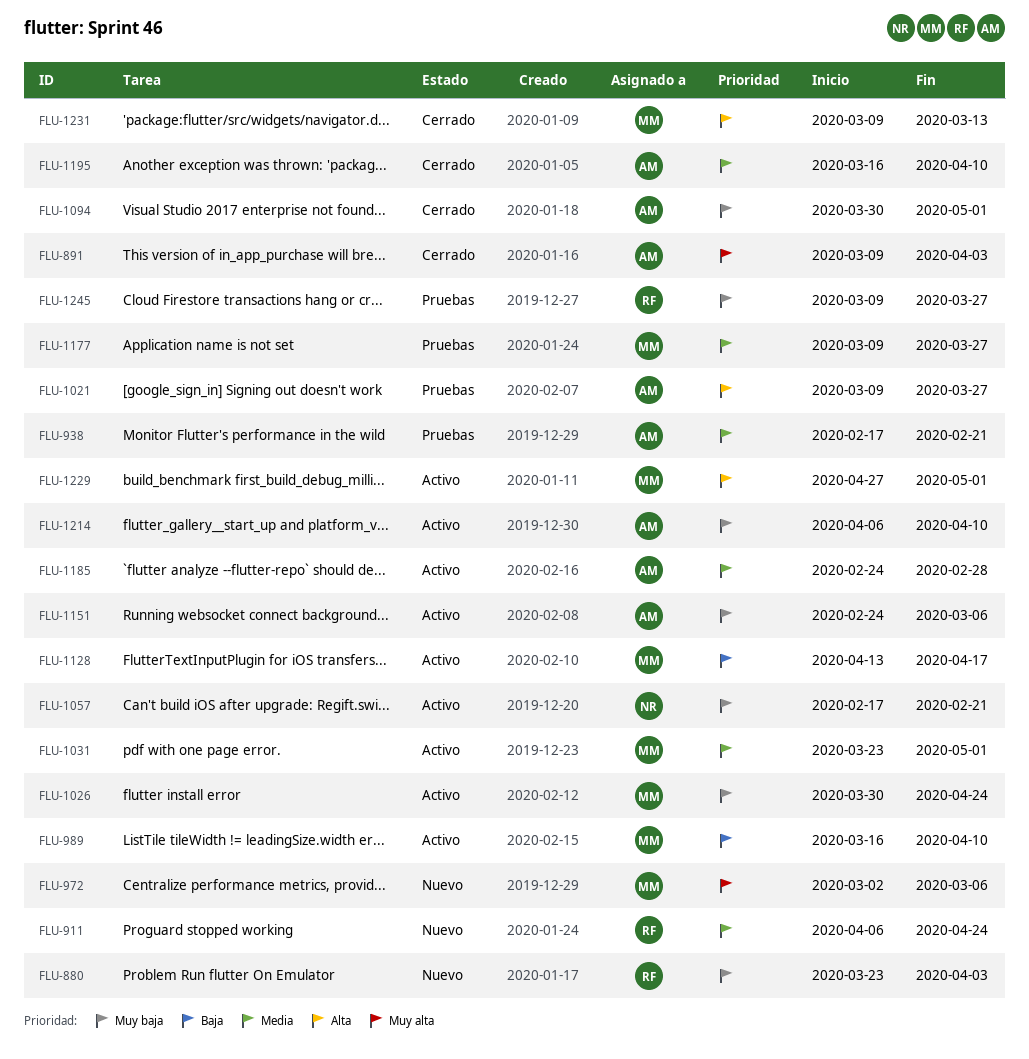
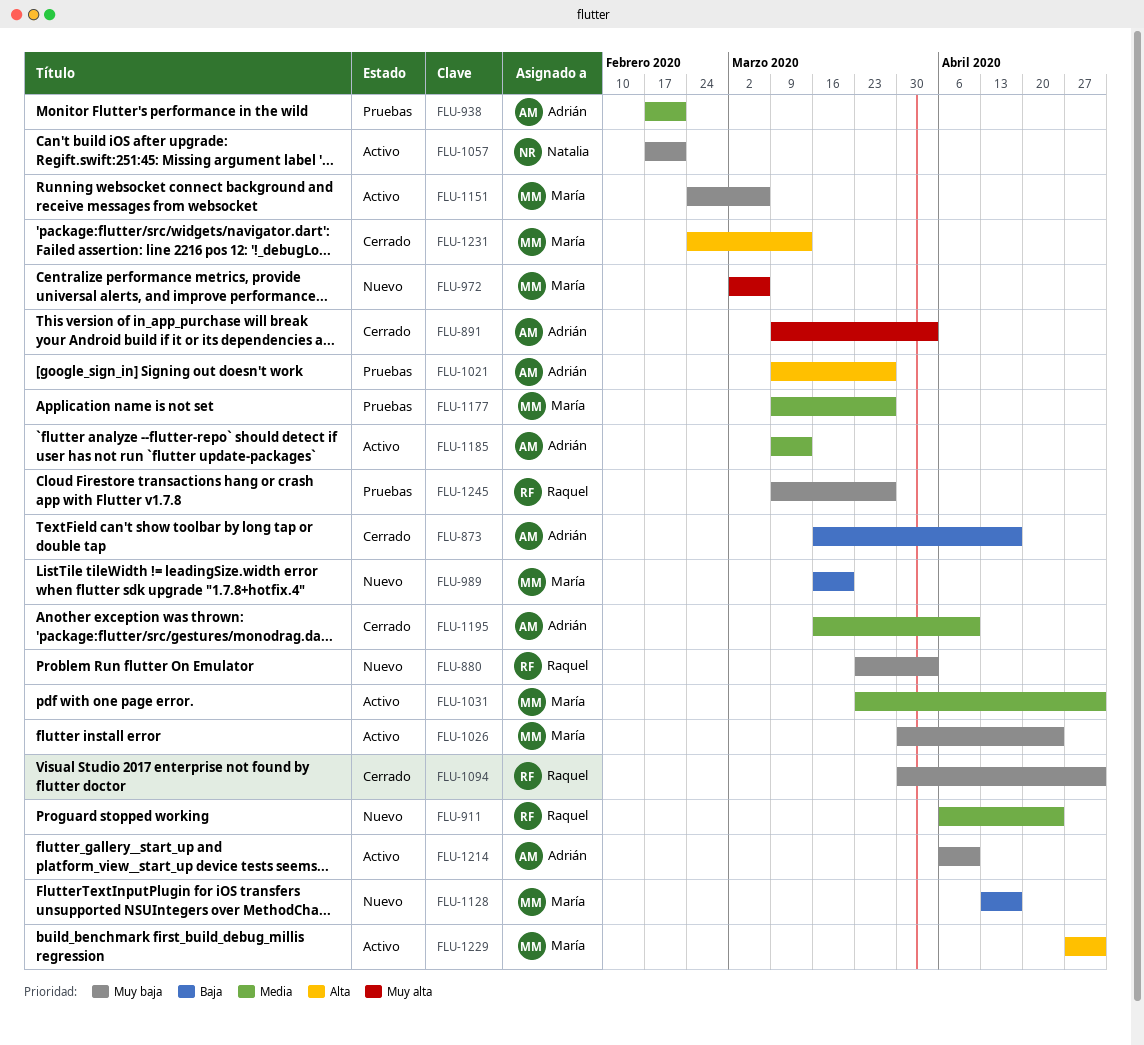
FLU-873: none -> present
FLU-989, status: Activo -> Nuevo
FLU-989, due: Apr 10 -> Mar 20
FLU-1094, owner: Adrián -> Raquel
FLU-1128, status: Activo -> Nuevo
FLU-1151, owner: Adrián -> María
FLU-1185, start: Feb 24 -> Mar 9
FLU-1185, due: Feb 28 -> Mar 13
FLU-1231, start: Mar 9 -> Feb 24

